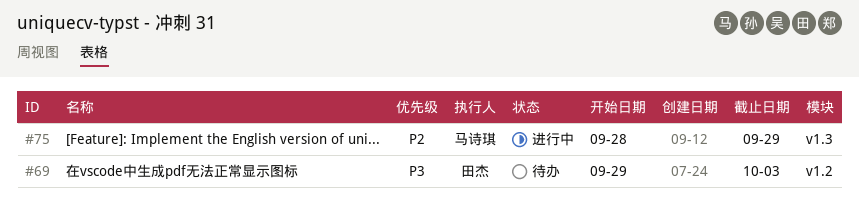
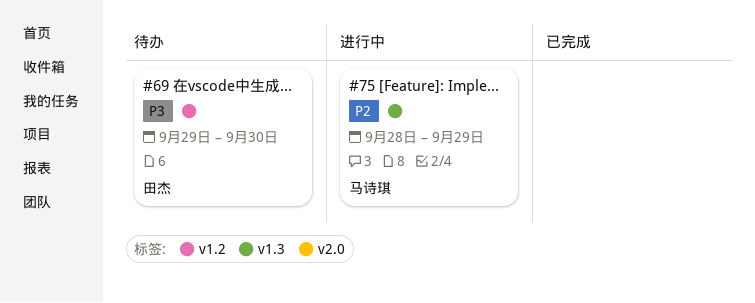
#69, due: Oct 3 -> Sep 30

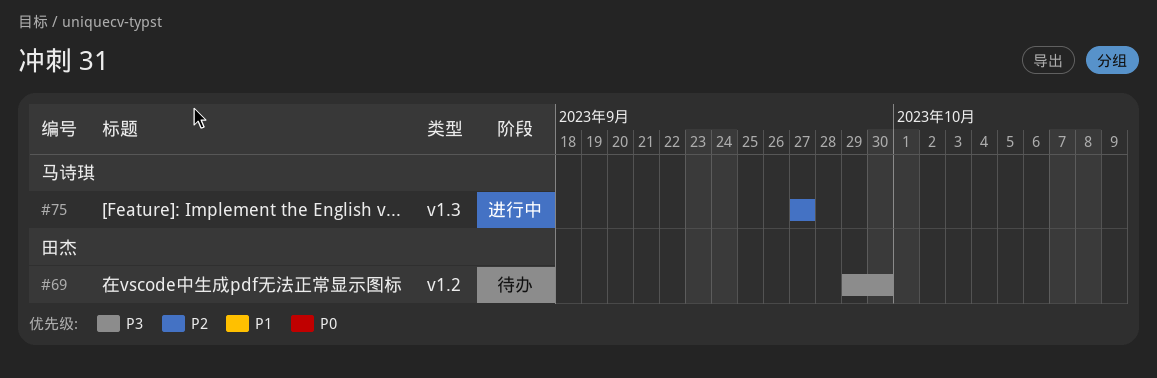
#75, start: Sep 28 -> Sep 27
#75, due: Sep 29 -> Sep 27

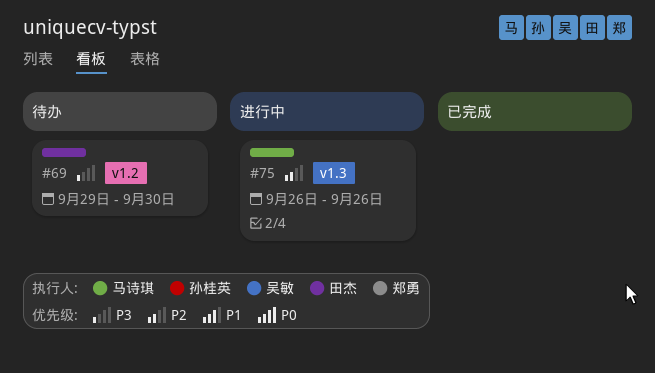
#75, start: Sep 27 -> Sep 26
#75, due: Sep 27 -> Sep 26

